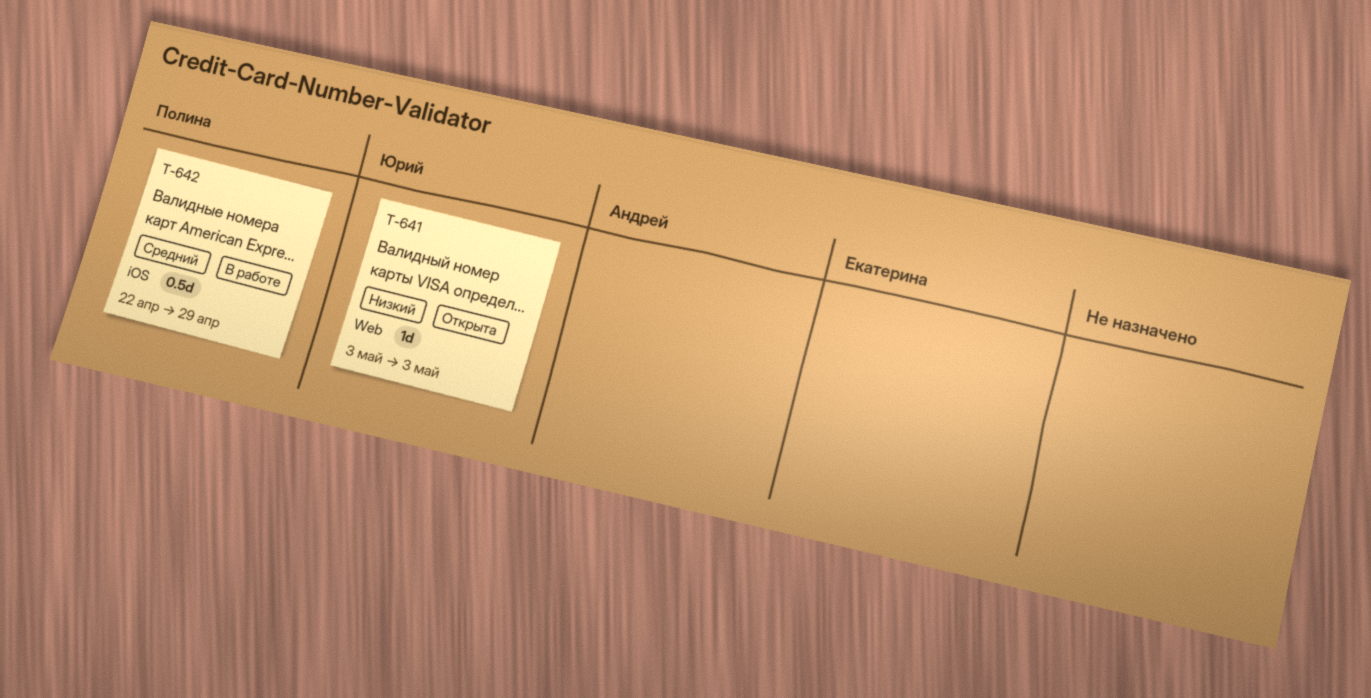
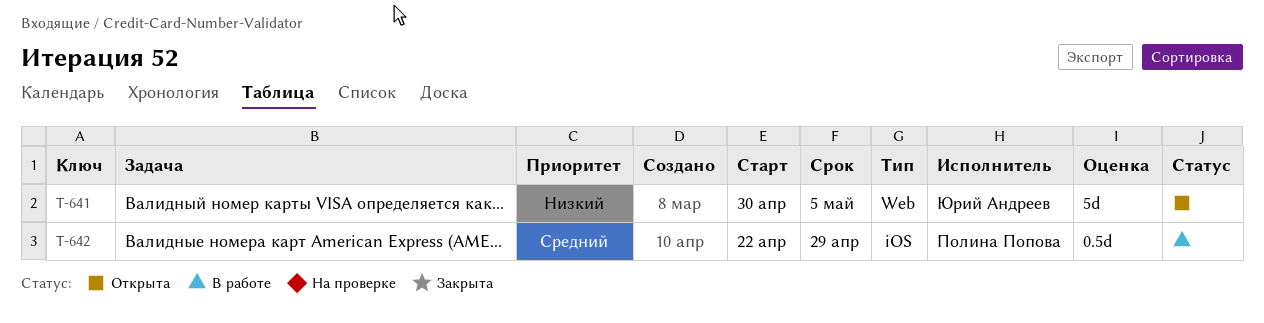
T-641, estimate: 1d -> 5d
T-641, start: May 3 -> Apr 30
T-641, due: May 3 -> May 5

